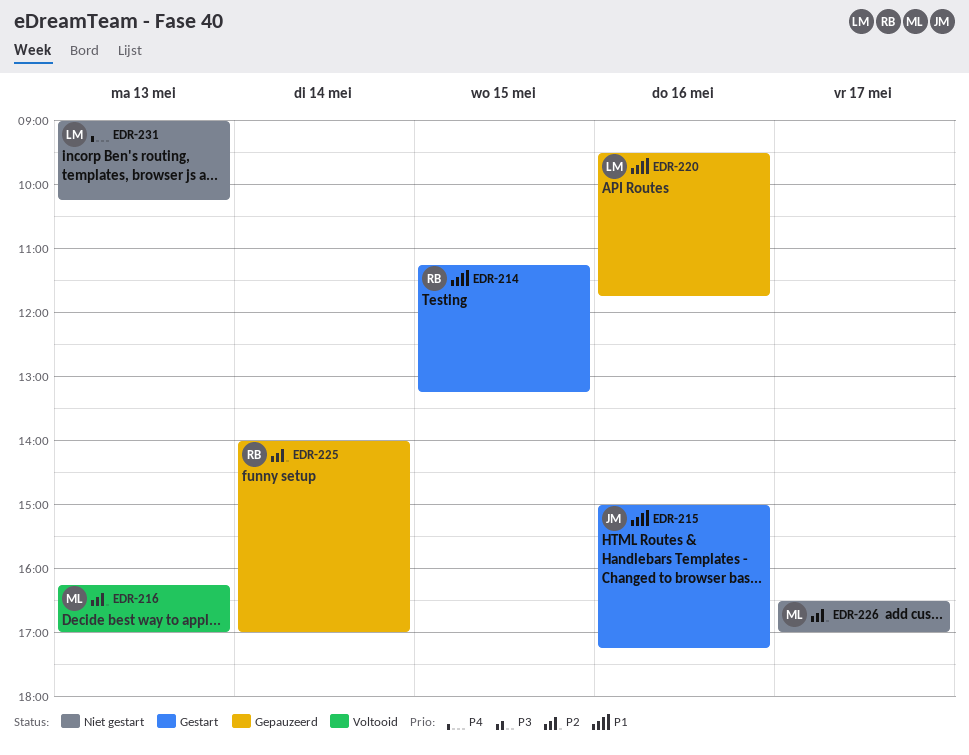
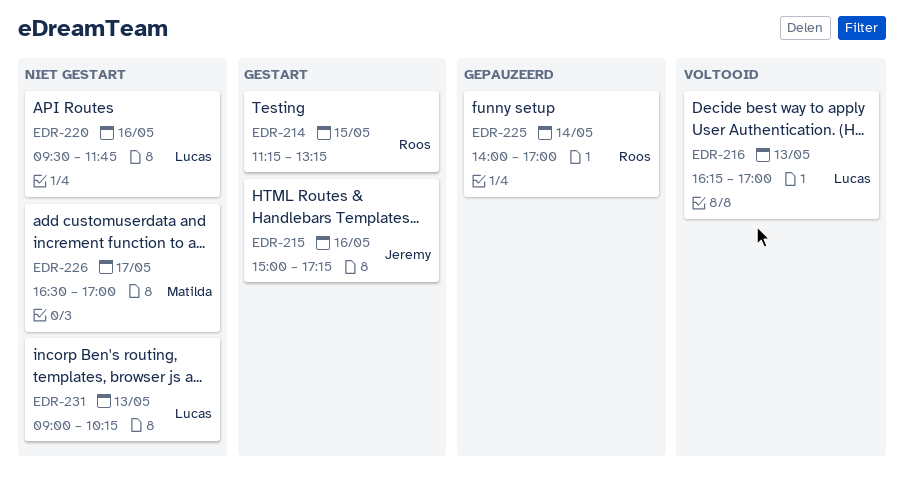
EDR-216, owner: Matilda -> Lucas
EDR-220, status: Gepauzeerd -> Niet gestart

